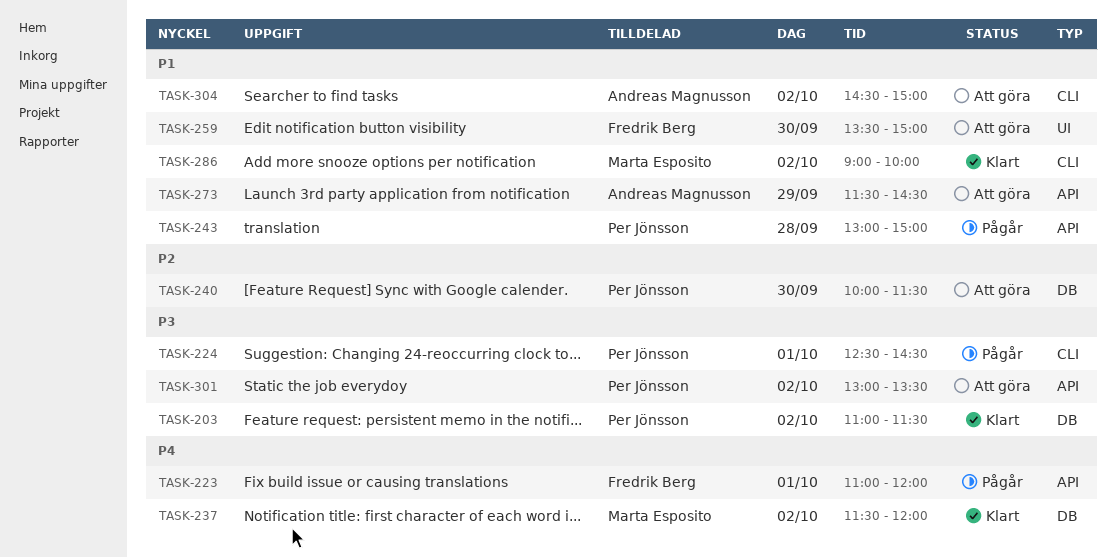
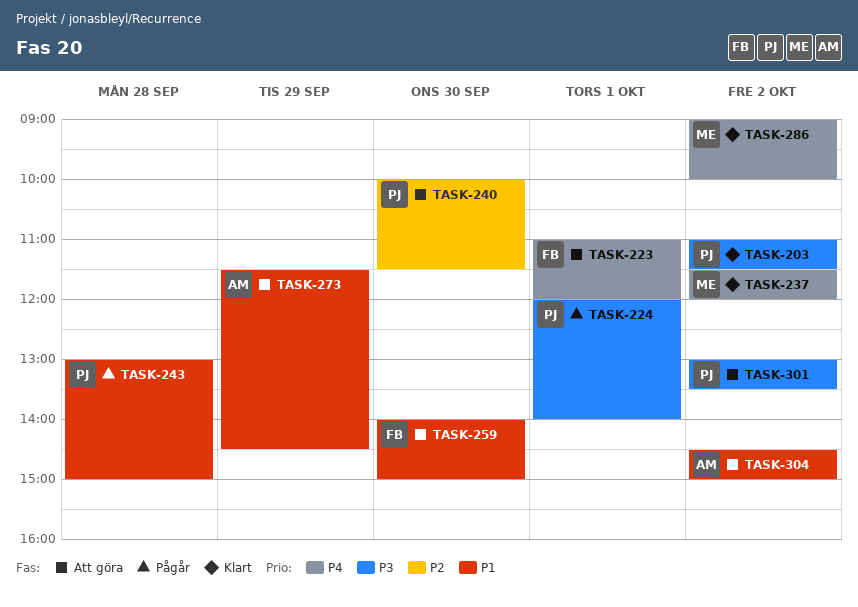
TASK-223, status: Pågår -> Att göra
TASK-224, begins: 12:30 -> 12:00
TASK-224, ends: 14:30 -> 14:00
TASK-259, begins: 13:30 -> 14:00
TASK-286, priority: P1 -> P4

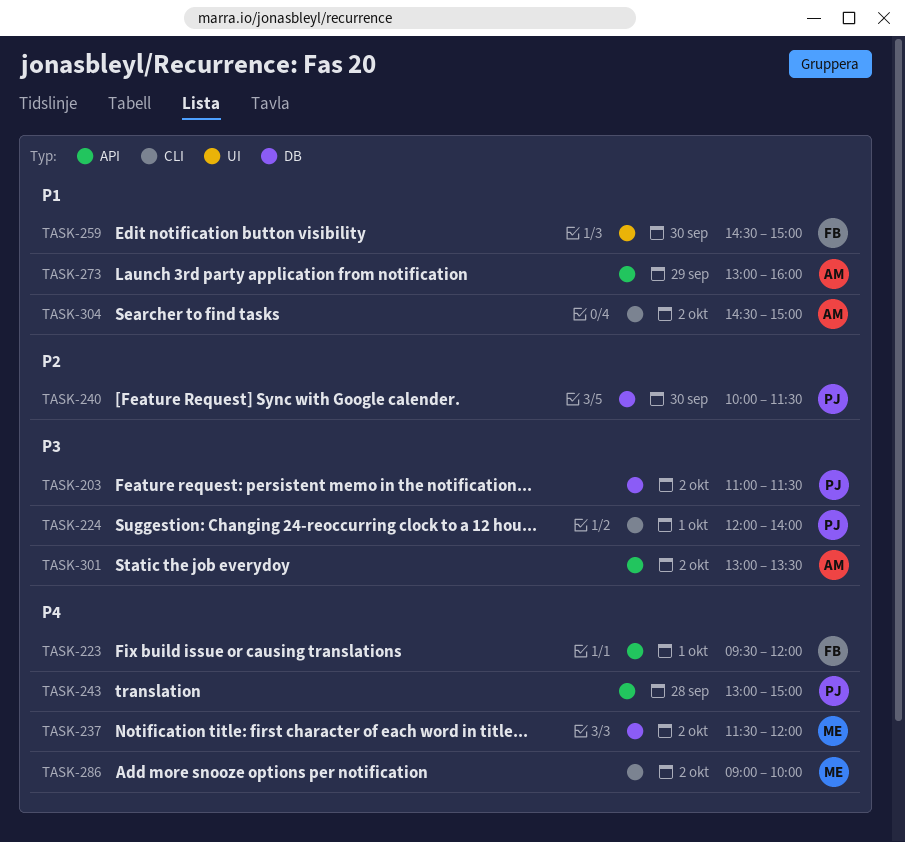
TASK-223, begins: 11:00 -> 09:30
TASK-243, priority: P1 -> P4
TASK-259, begins: 14:00 -> 14:30
TASK-273, begins: 11:30 -> 13:00
TASK-273, ends: 14:30 -> 16:00
TASK-301, owner: PJ -> AM

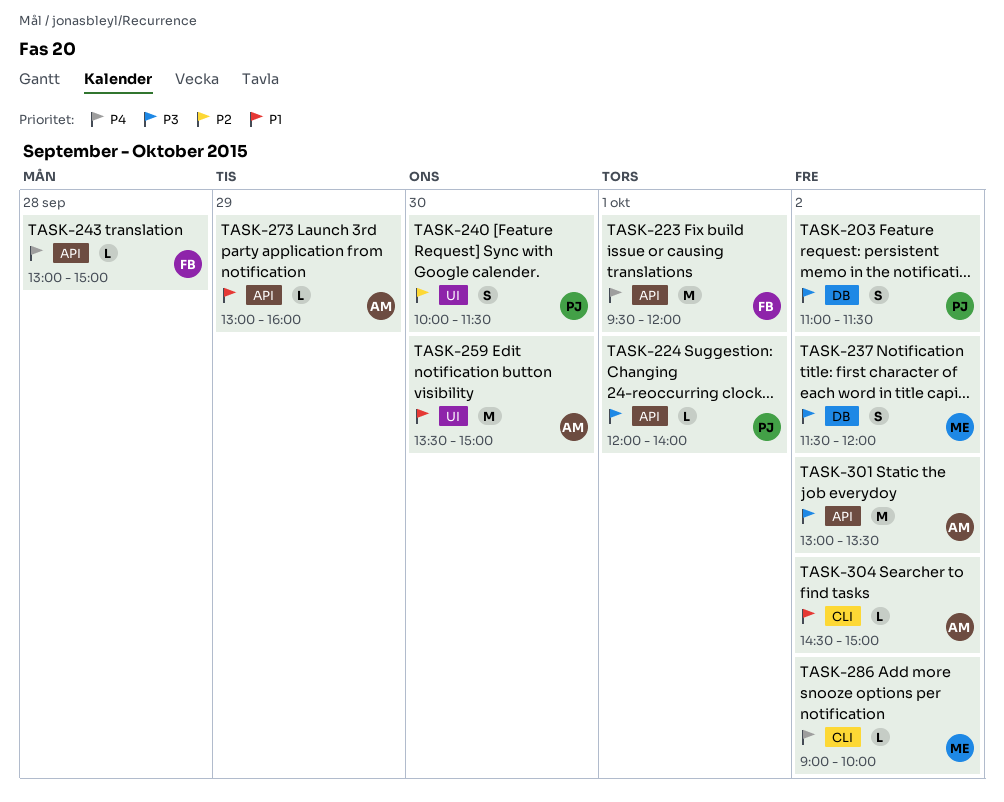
TASK-224, label: CLI -> API
TASK-237, priority: P4 -> P3
TASK-240, label: DB -> UI
TASK-243, owner: PJ -> FB
TASK-259, owner: FB -> AM
TASK-259, begins: 14:30 -> 13:30

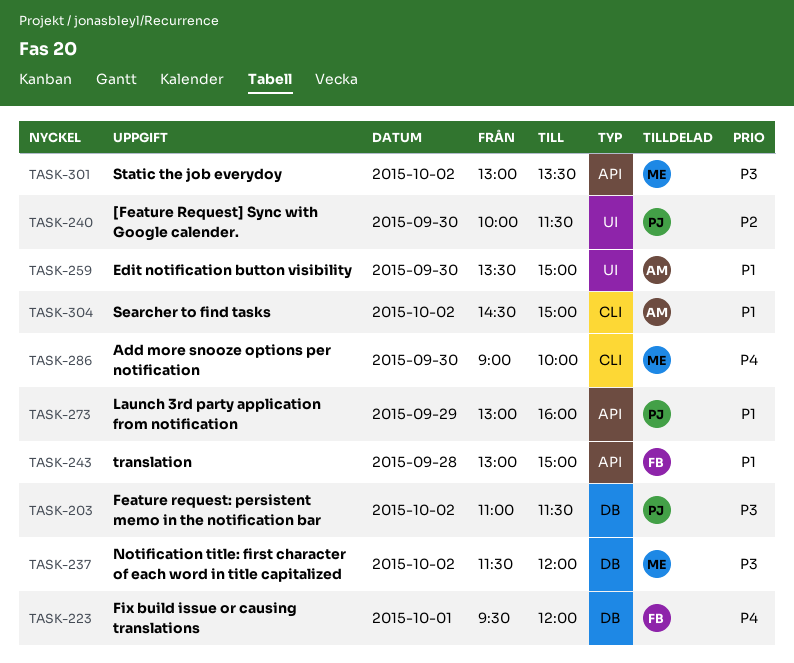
TASK-223, label: API -> DB
TASK-224: present -> none
TASK-243, priority: P4 -> P1
TASK-273, owner: AM -> PJ
TASK-286, day: Oct 2 -> Sep 30
TASK-301, owner: AM -> ME

